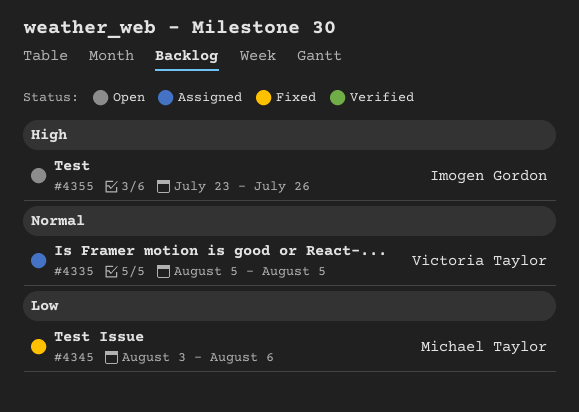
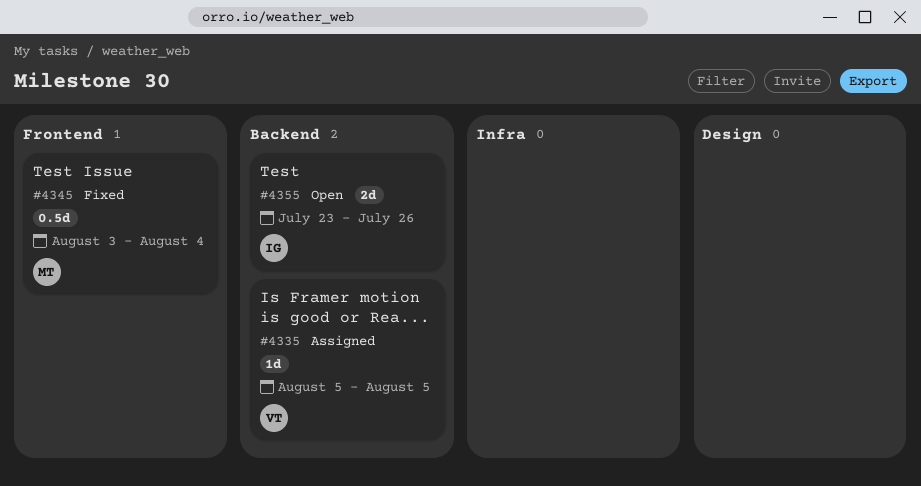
#4345, due: Aug 6 -> Aug 4

